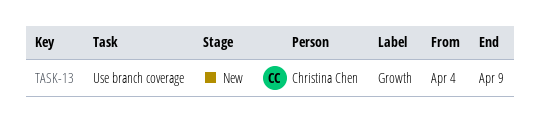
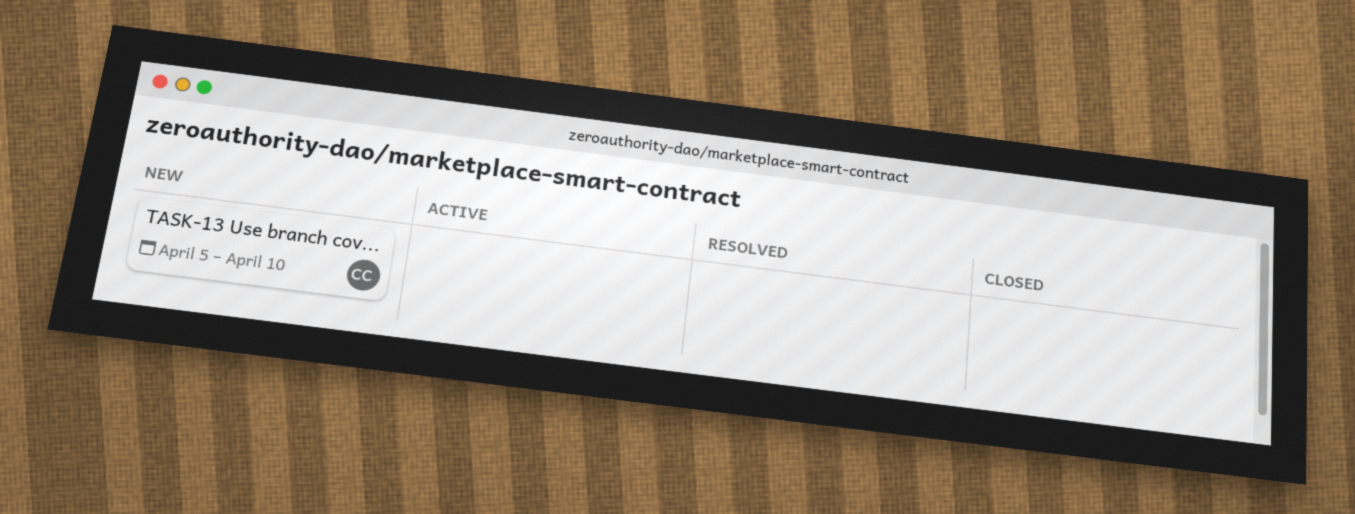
TASK-13, start: Apr 4 -> Apr 5
TASK-13, due: Apr 9 -> Apr 10

